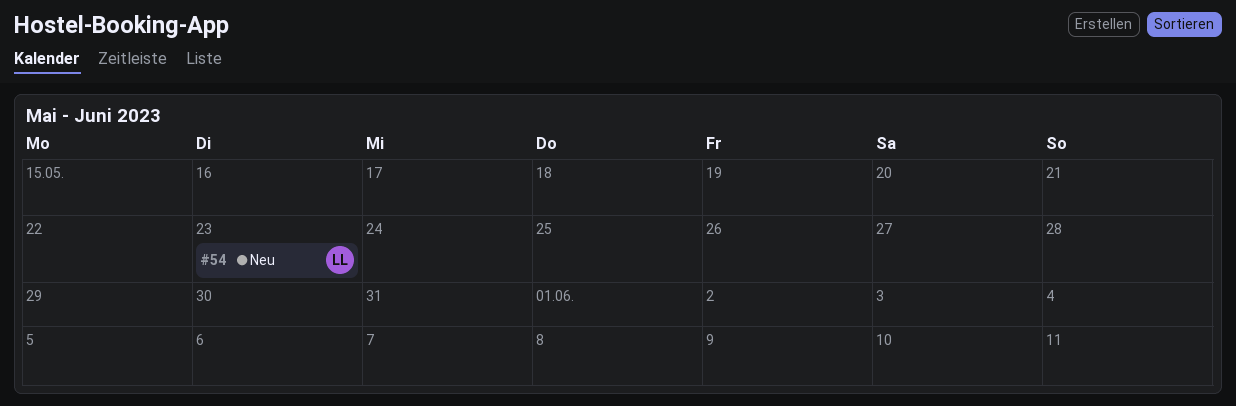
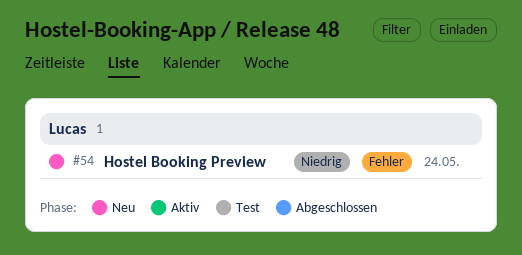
#54, due: May 23 -> May 24

